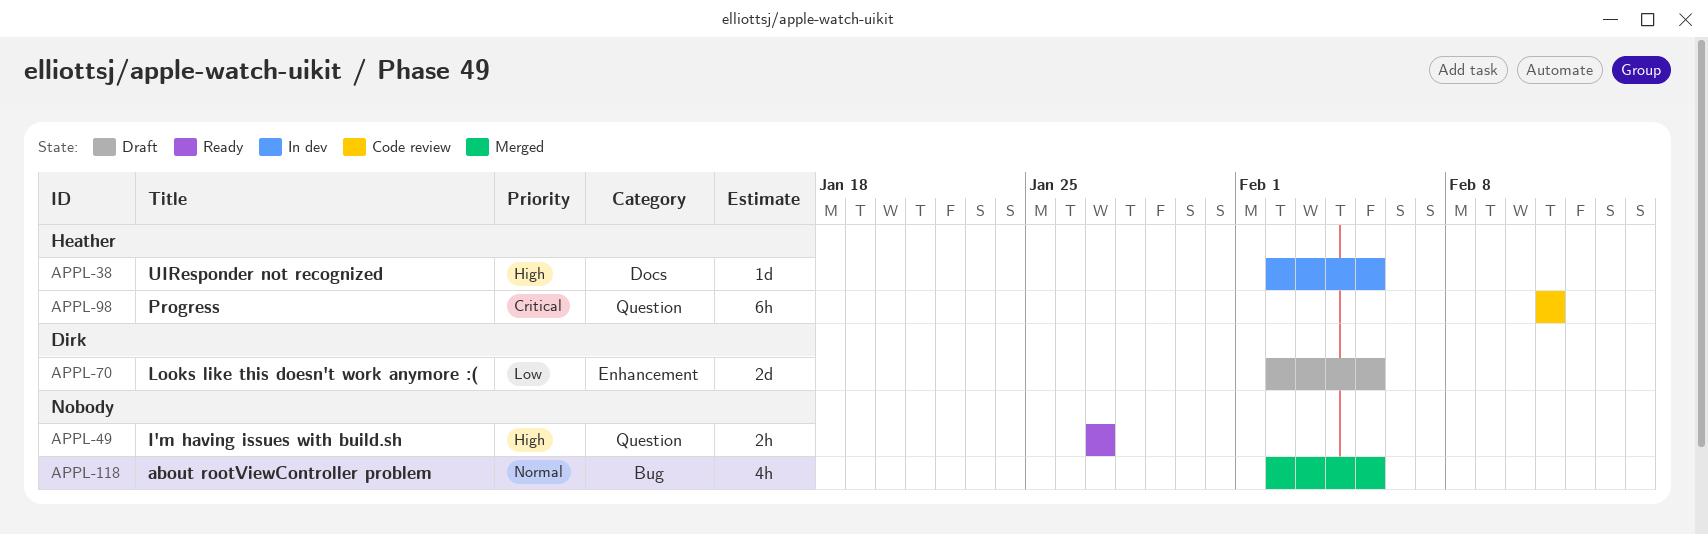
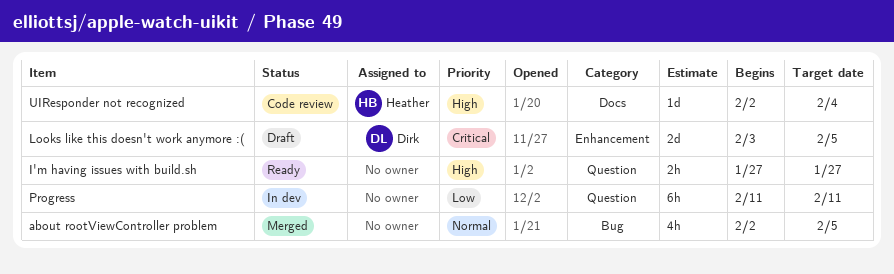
Looks like this doesn't work anymore :(, priority: Low -> Critical
Looks like this doesn't work anymore :(, start: Feb 2 -> Feb 3
Progress, status: Code review -> In dev
Progress, owner: Heather -> none
Progress, priority: Critical -> Low
UIResponder not recognized, status: In dev -> Code review
UIResponder not recognized, due: Feb 5 -> Feb 4

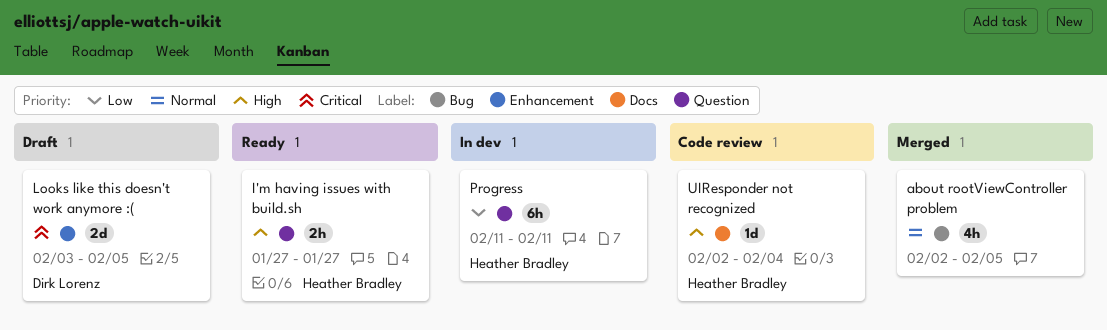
I'm having issues with build.sh, owner: none -> Heather Bradley
Progress, owner: none -> Heather Bradley

